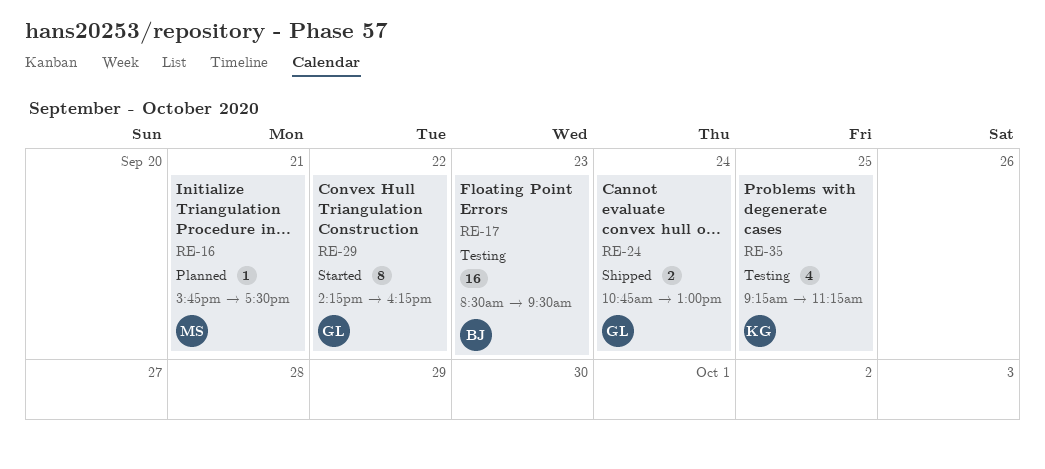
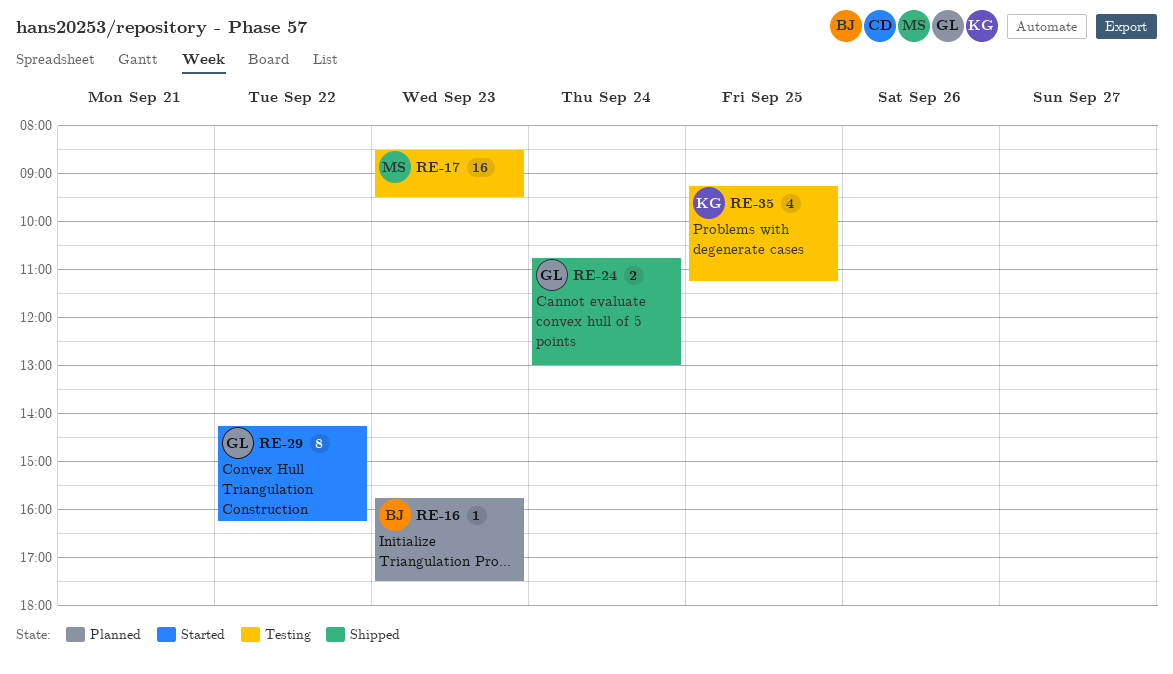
RE-16, owner: MS -> BJ
RE-16, day: Sep 21 -> Sep 23
RE-17, owner: BJ -> MS

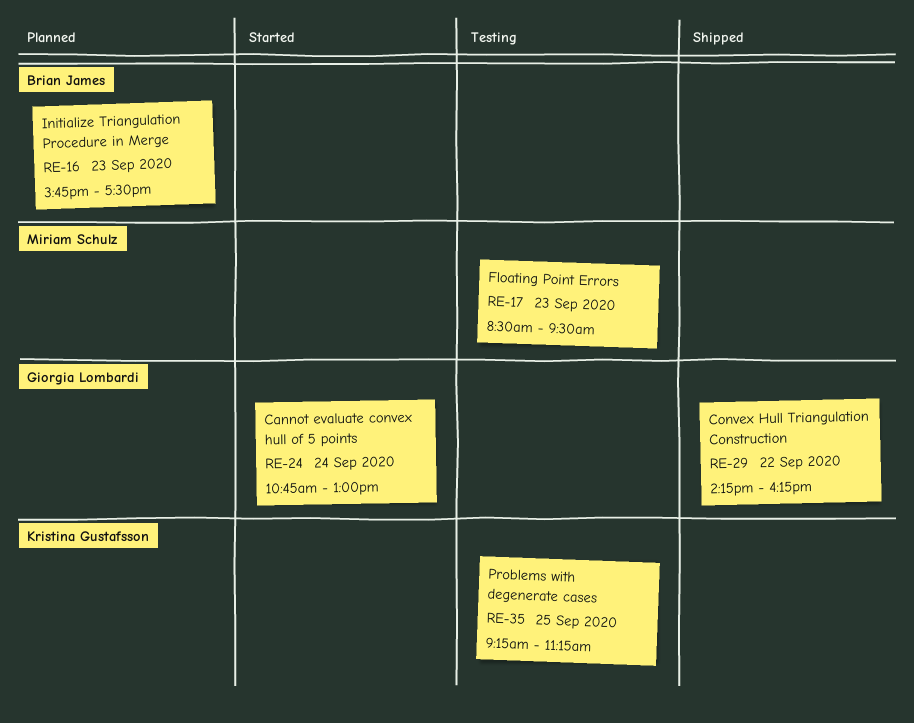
RE-24, status: Shipped -> Started
RE-29, status: Started -> Shipped

